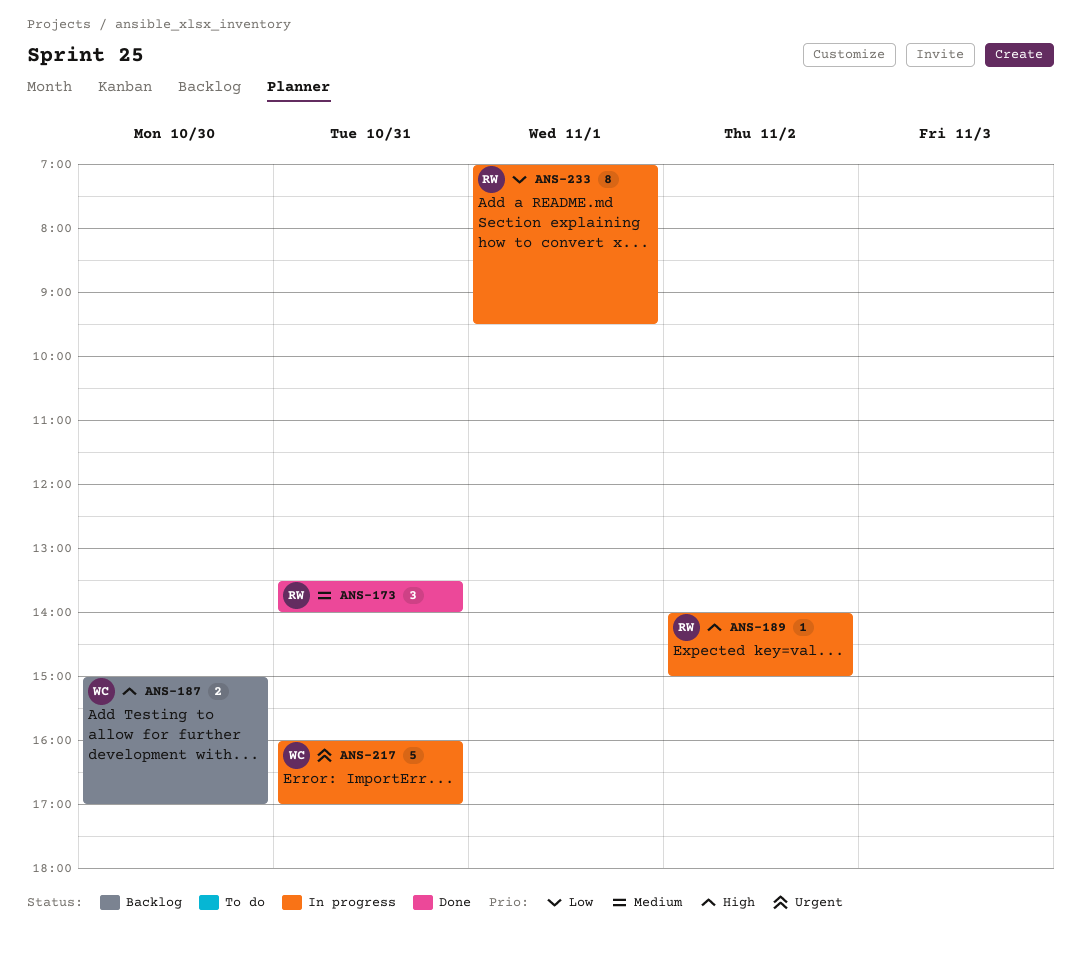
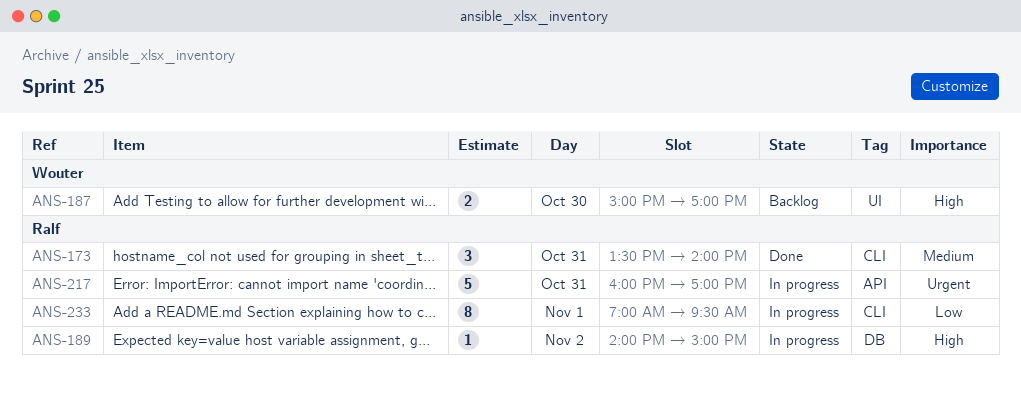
ANS-217, owner: Wouter -> Ralf

